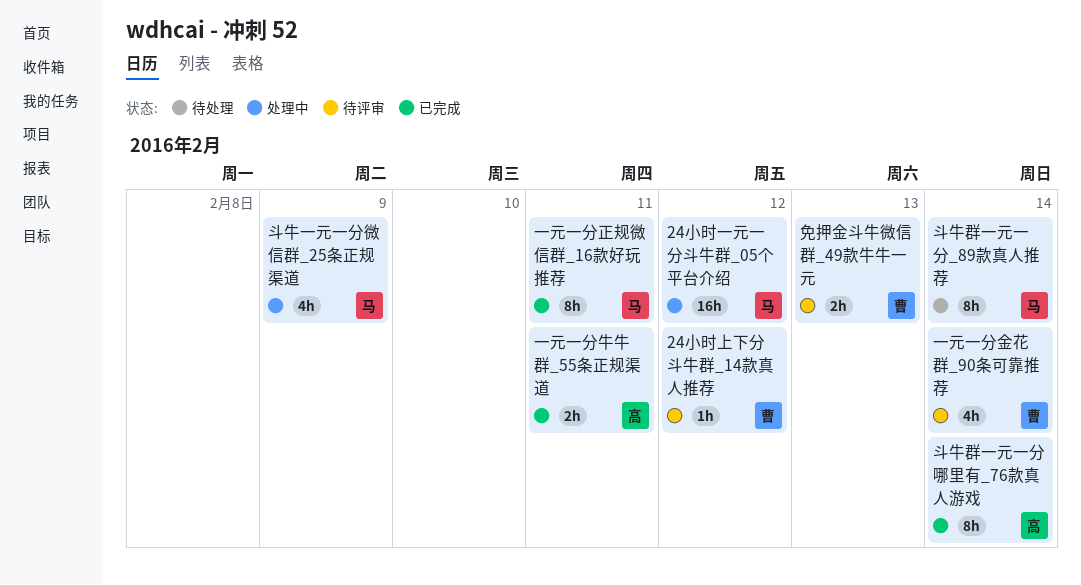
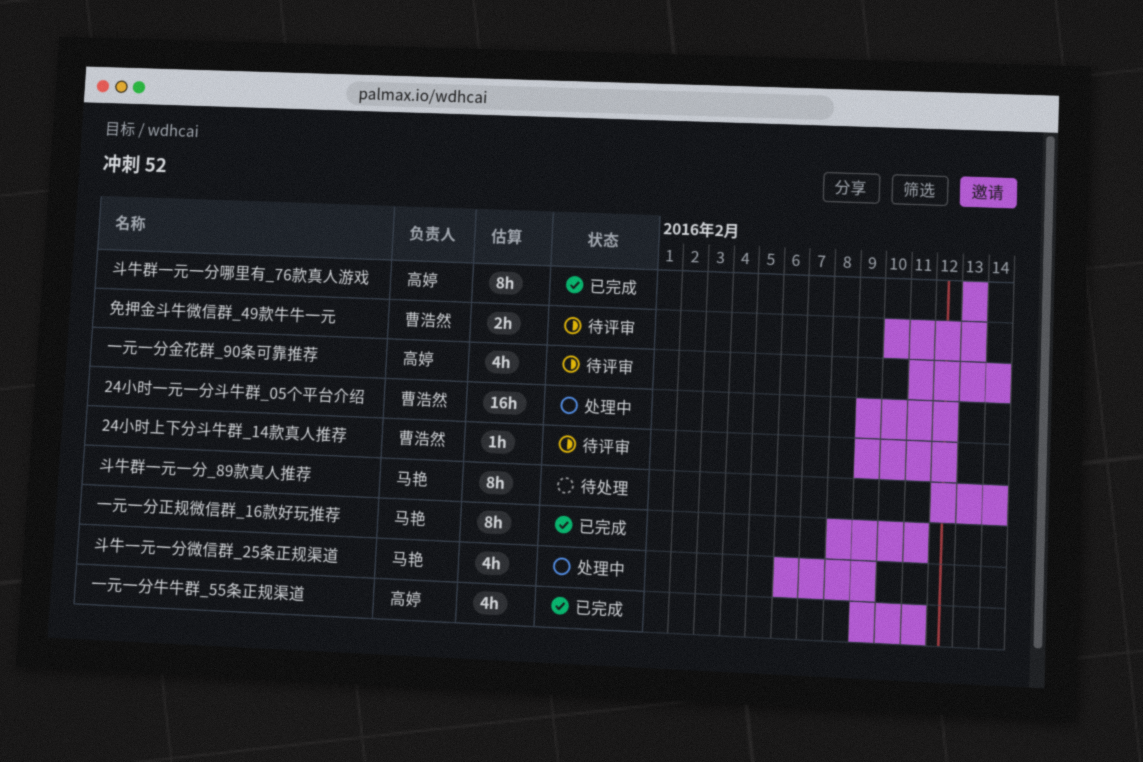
24小时一元一分斗牛群_05个平台介绍, owner: 马艳 -> 曹浩然
一元一分牛牛群_55条正规渠道, estimate: 2h -> 4h
一元一分金花群_90条可靠推荐, owner: 曹浩然 -> 高婷
斗牛群一元一分哪里有_76款真人游戏, due: Feb 14 -> Feb 13

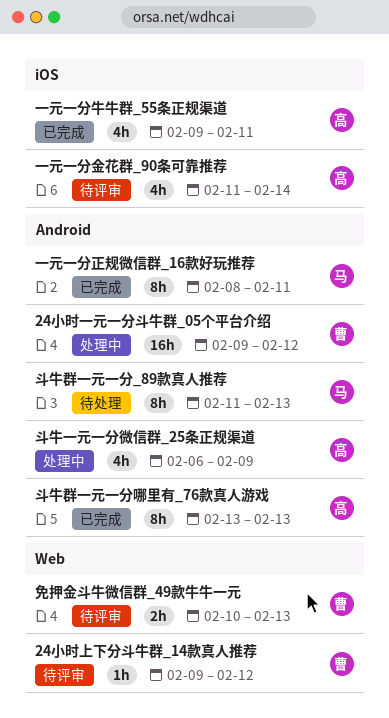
斗牛一元一分微信群_25条正规渠道, owner: 马艳 -> 高婷
斗牛群一元一分_89款真人推荐, start: Feb 12 -> Feb 11
斗牛群一元一分_89款真人推荐, due: Feb 14 -> Feb 13

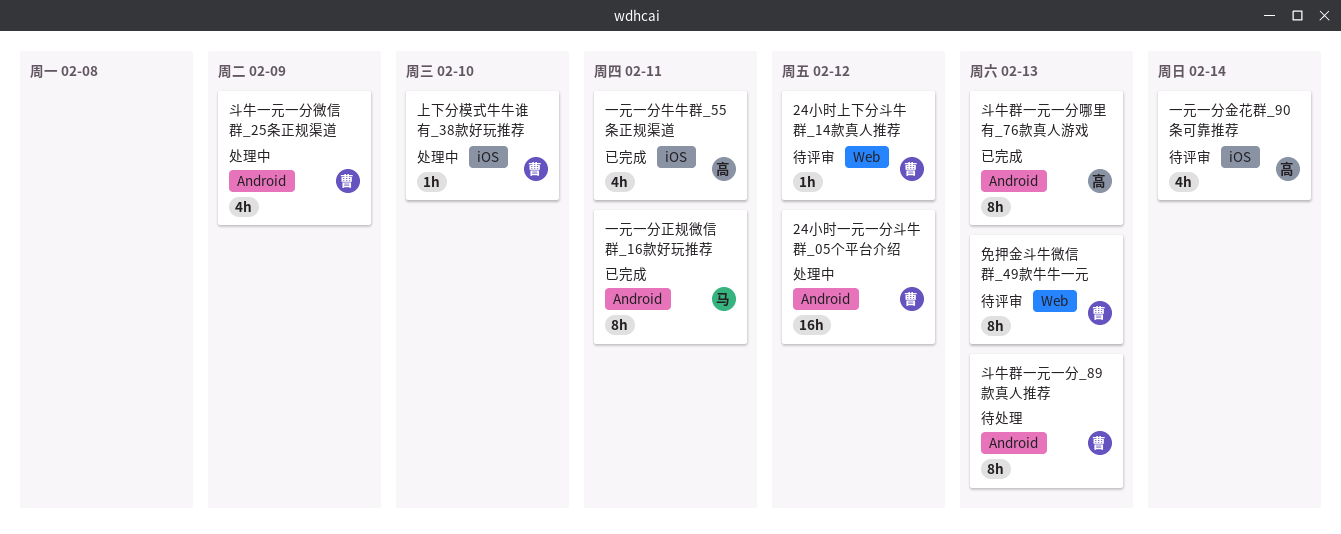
上下分模式牛牛谁有_38款好玩推荐: none -> present
免押金斗牛微信群_49款牛牛一元, estimate: 2h -> 8h
斗牛一元一分微信群_25条正规渠道, owner: 高 -> 曹
斗牛群一元一分_89款真人推荐, owner: 马 -> 曹

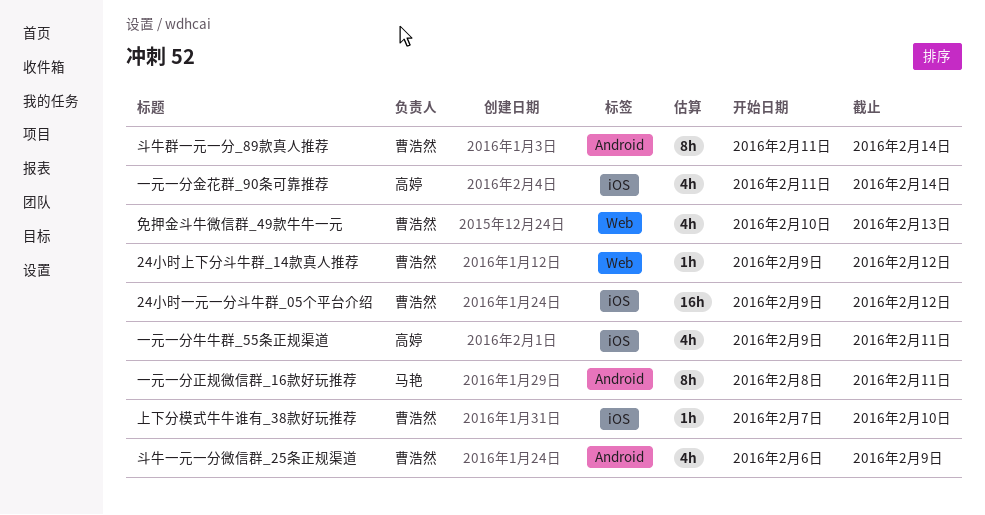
24小时一元一分斗牛群_05个平台介绍, label: Android -> iOS
免押金斗牛微信群_49款牛牛一元, estimate: 8h -> 4h
斗牛群一元一分_89款真人推荐, due: Feb 13 -> Feb 14
斗牛群一元一分哪里有_76款真人游戏: present -> none

